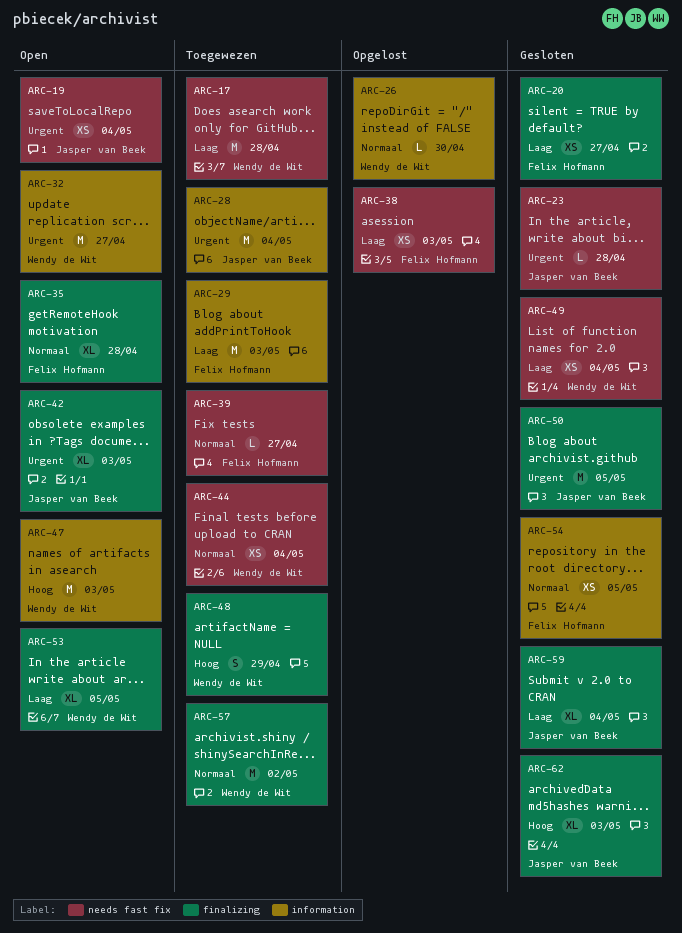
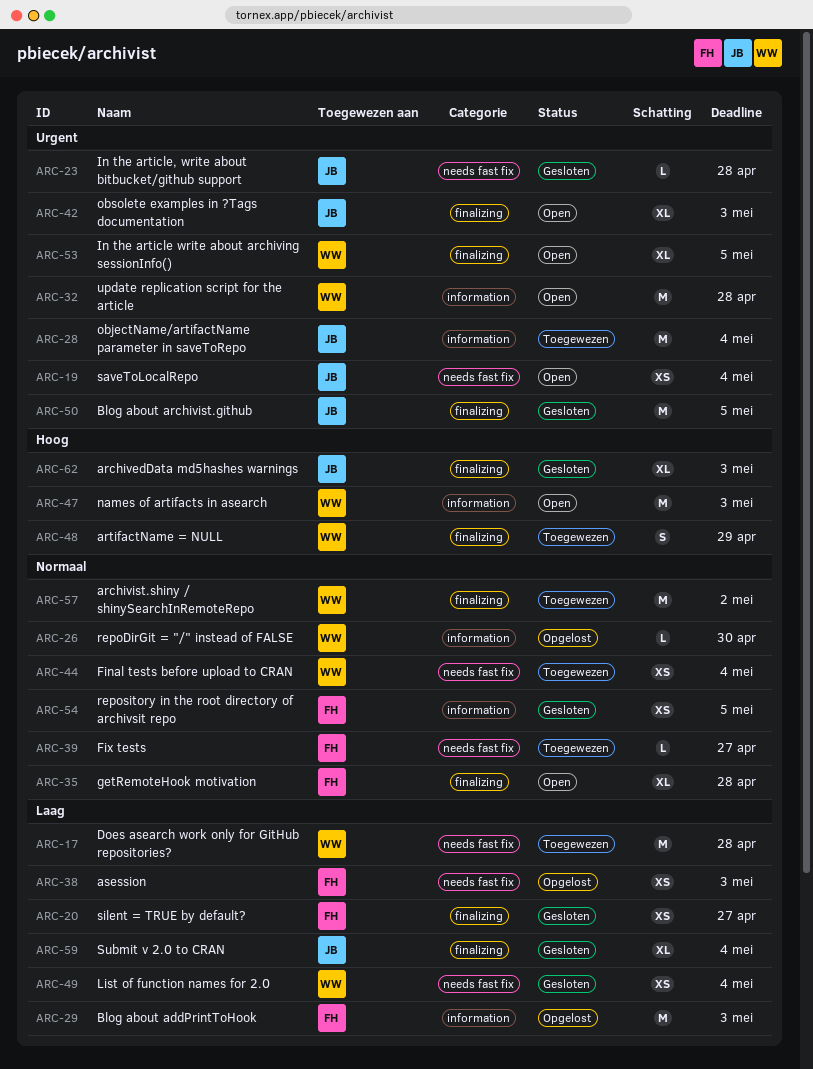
ARC-29, status: Toegewezen -> Opgelost
ARC-32, due: Apr 27 -> Apr 28
ARC-53, priority: Laag -> Urgent

